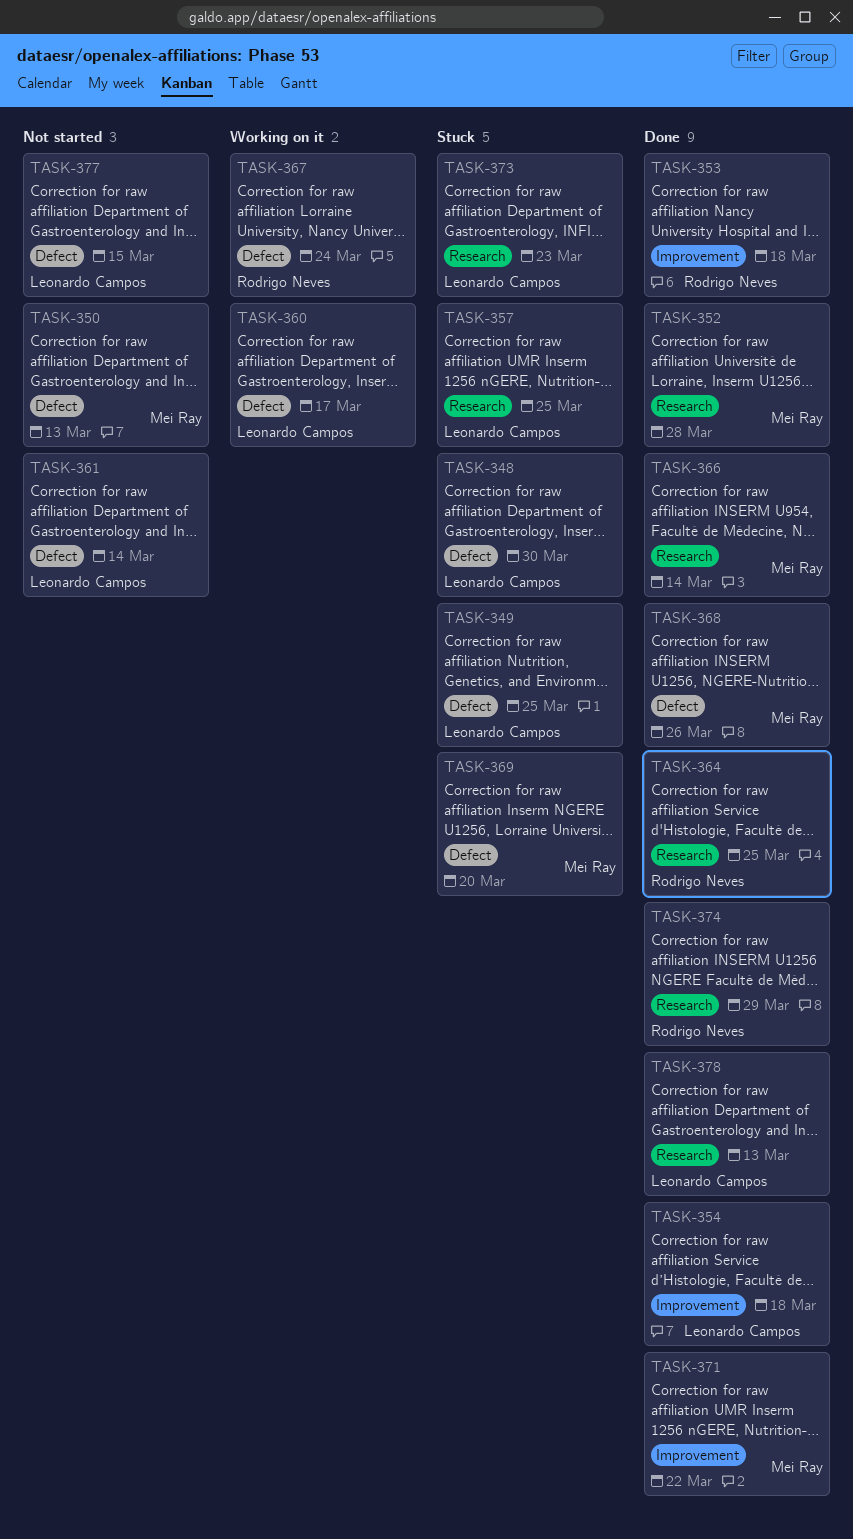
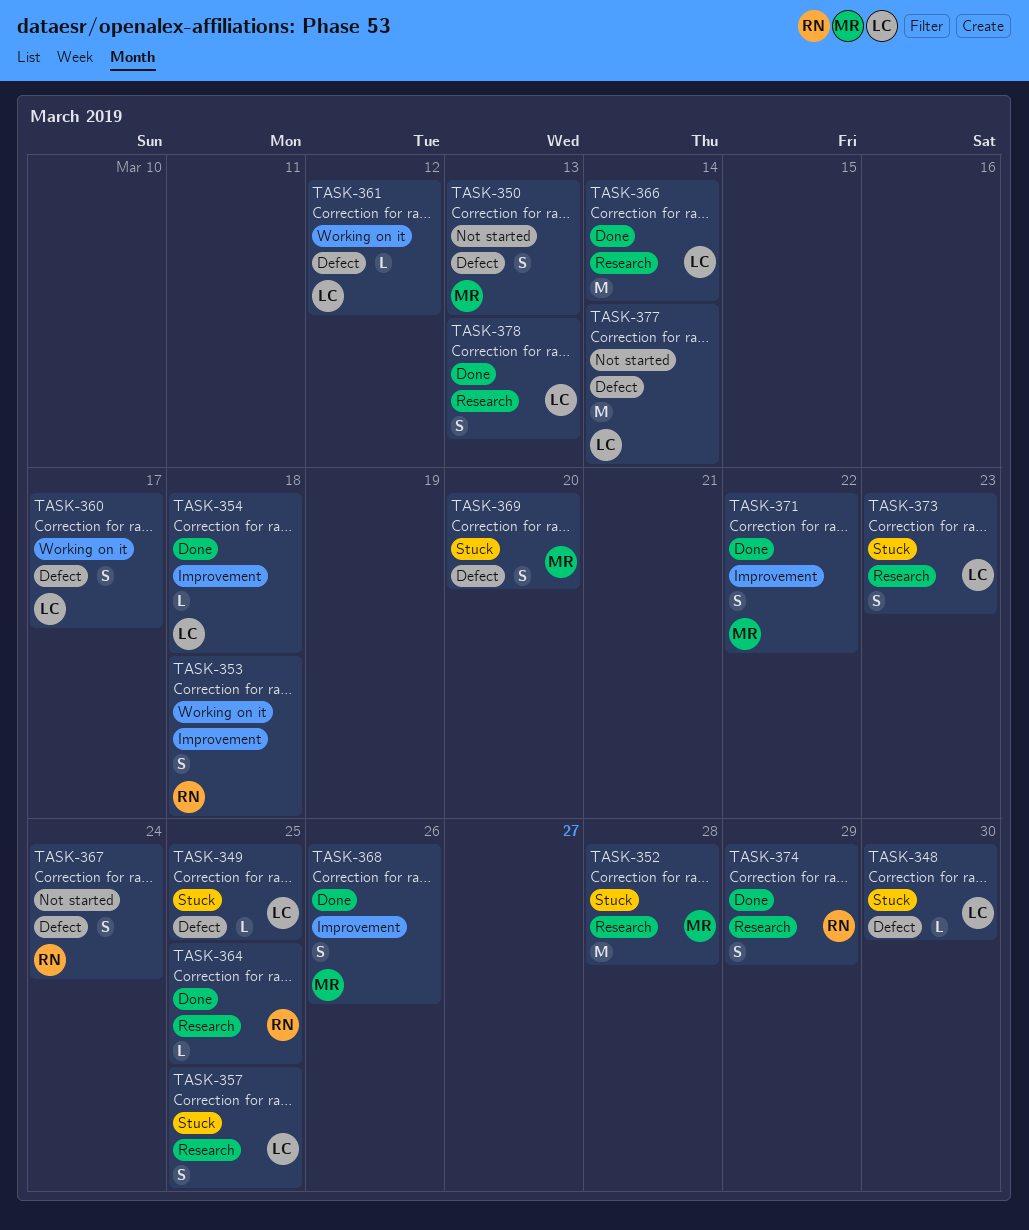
TASK-352, status: Done -> Stuck
TASK-353, status: Done -> Working on it
TASK-361, status: Not started -> Working on it
TASK-361, due: Mar 14 -> Mar 12
TASK-366, owner: Mei Ray -> Leonardo Campos
TASK-367, status: Working on it -> Not started
TASK-368, label: Defect -> Improvement
TASK-377, due: Mar 15 -> Mar 14

